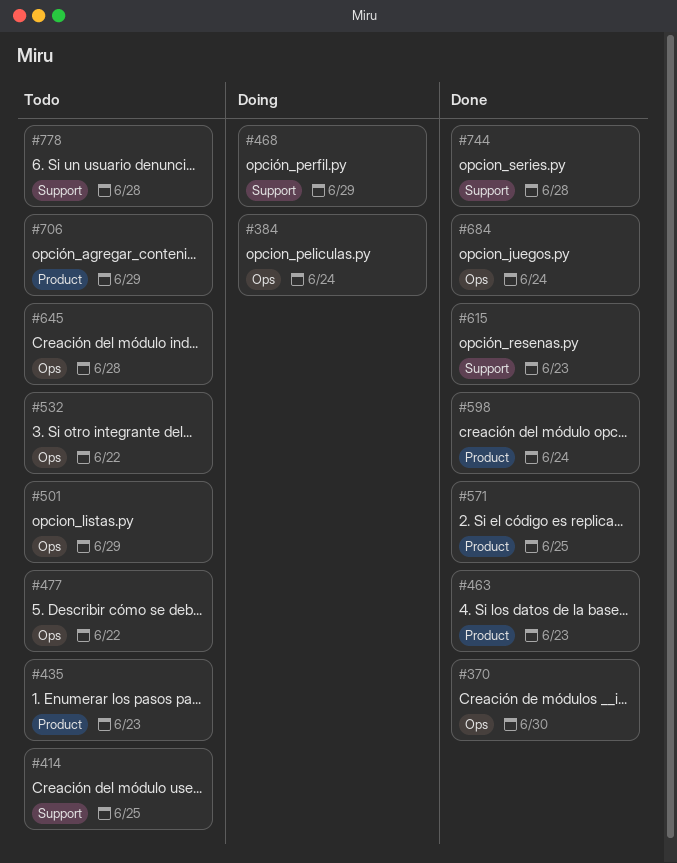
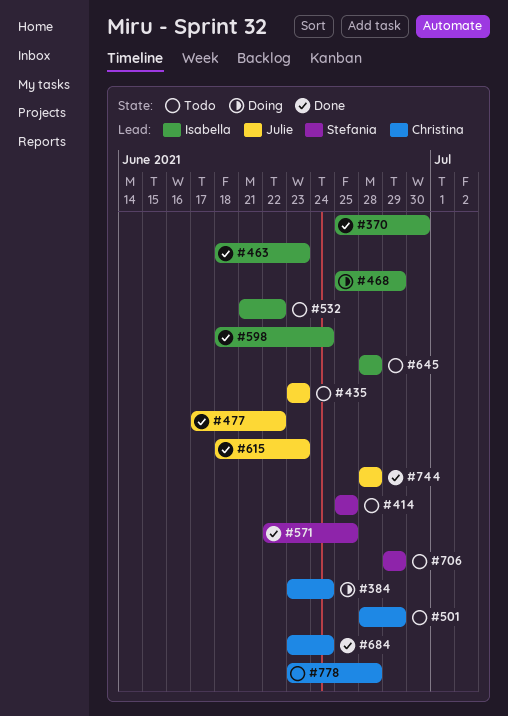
#477, status: Todo -> Done

